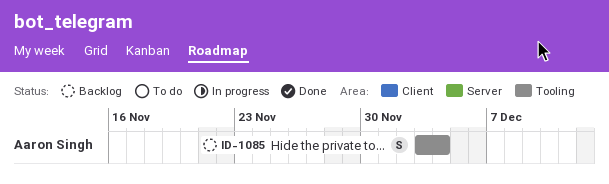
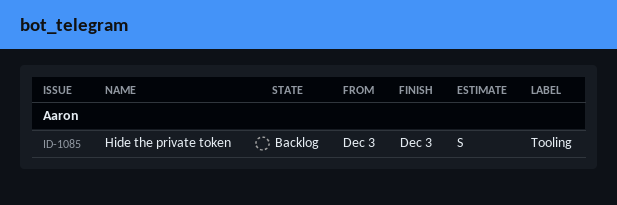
ID-1085, due: Dec 4 -> Dec 3

